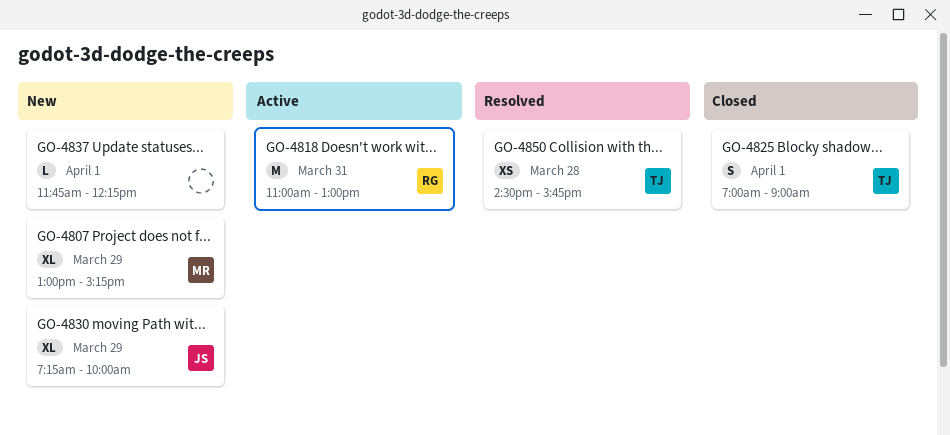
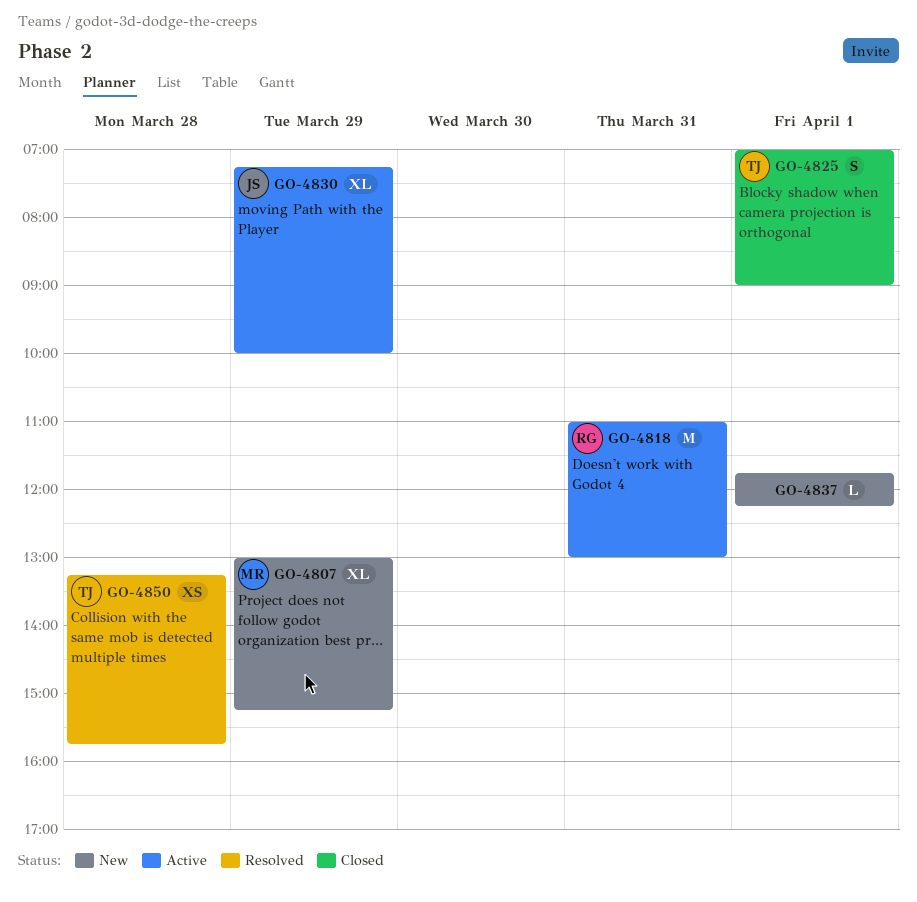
GO-4830, status: New -> Active
GO-4850, begins: 14:30 -> 13:15

